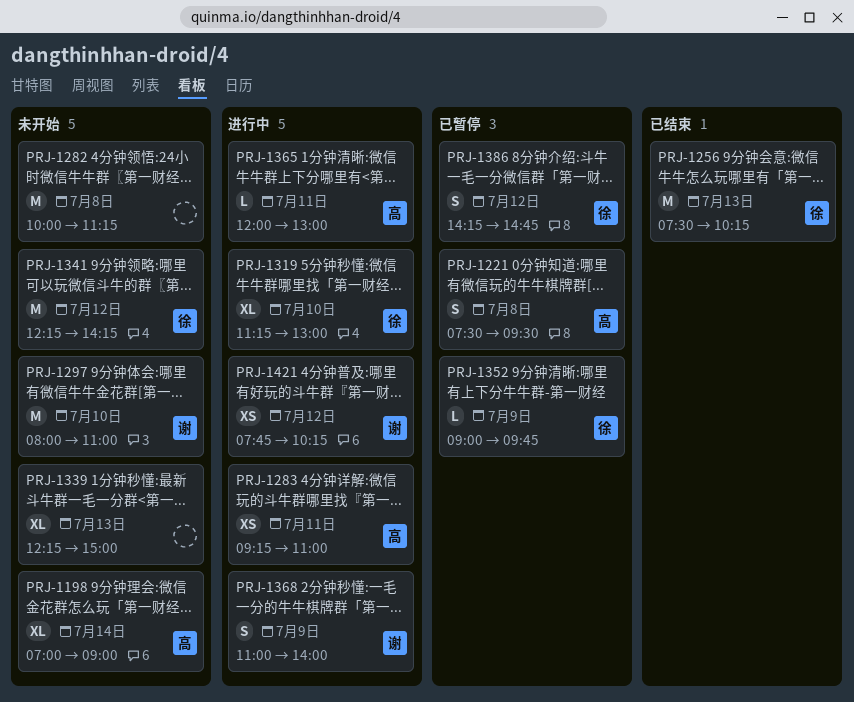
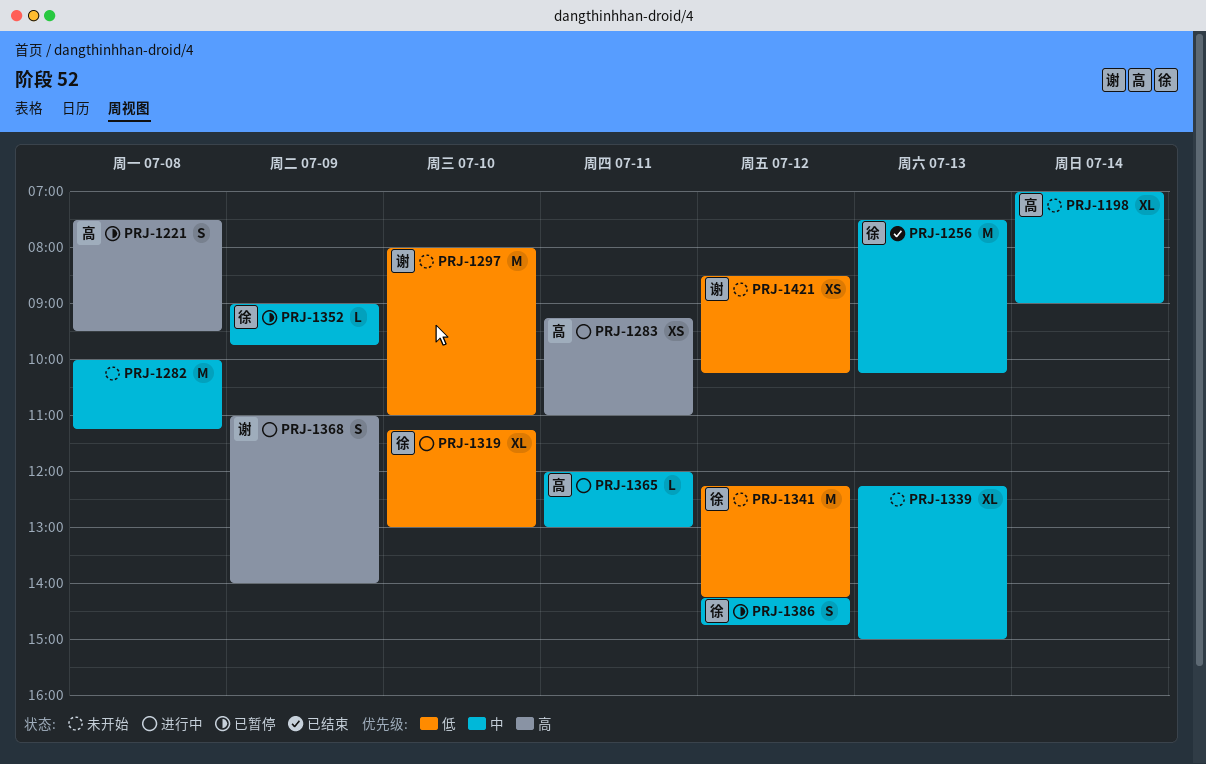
PRJ-1421, status: 进行中 -> 未开始
PRJ-1421, begins: 07:45 -> 08:30

